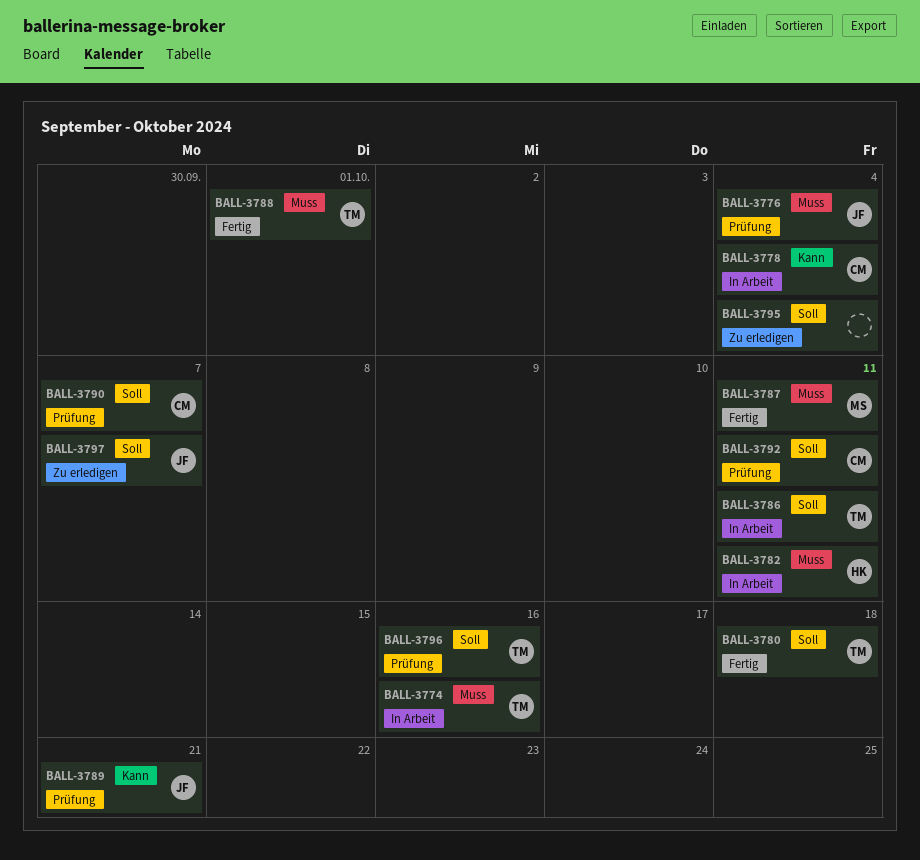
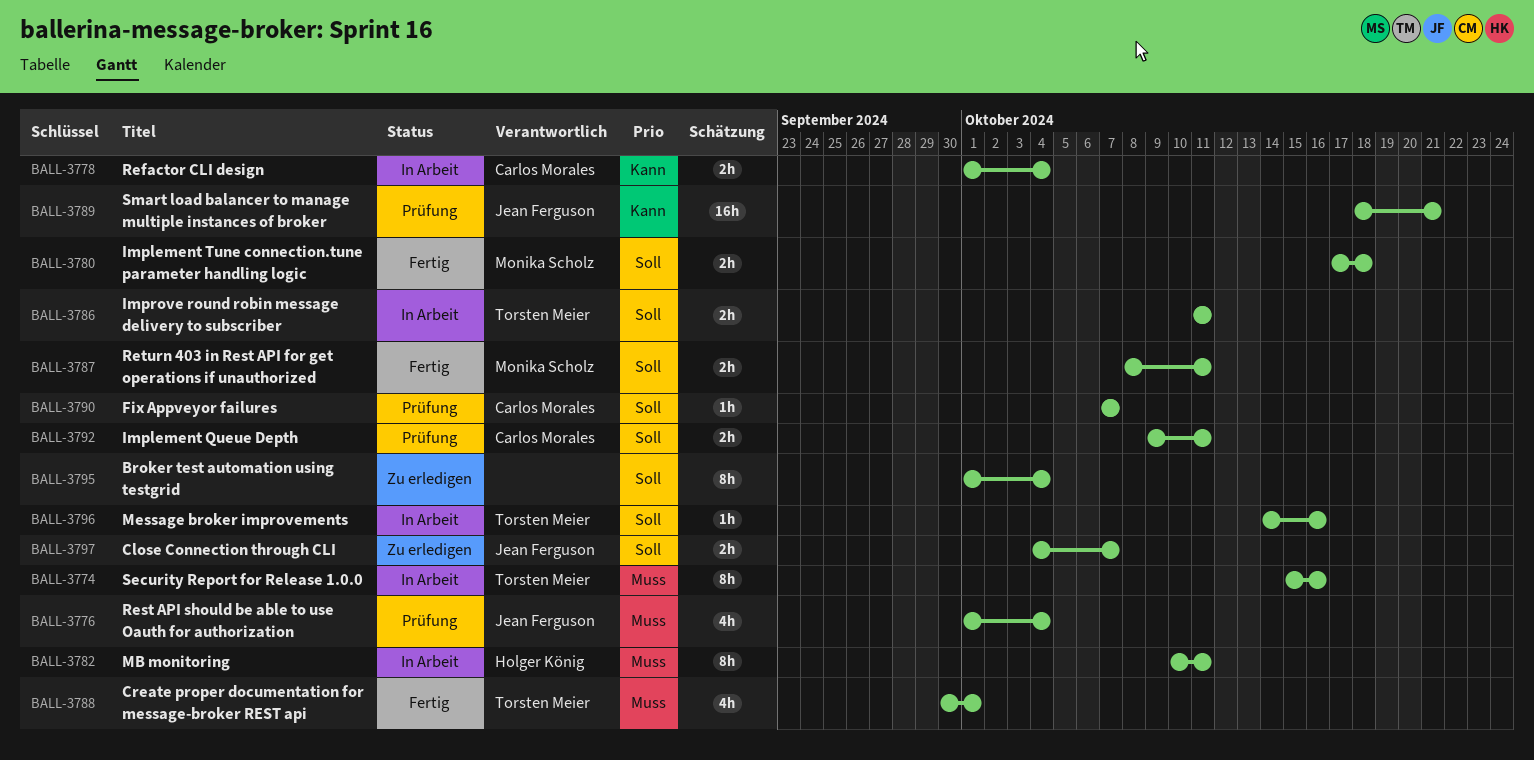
BALL-3780, owner: Torsten Meier -> Monika Scholz
BALL-3787, priority: Muss -> Soll
BALL-3796, status: Prüfung -> In Arbeit

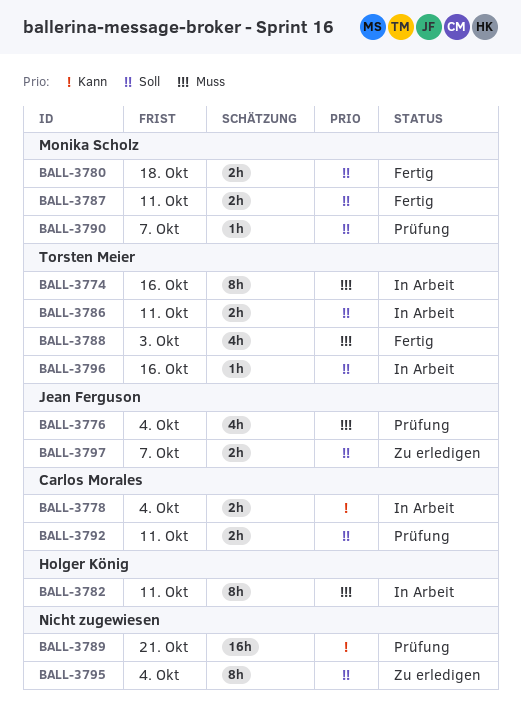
BALL-3788, due: Oct 1 -> Oct 3
BALL-3789, owner: Jean Ferguson -> none
BALL-3790, owner: Carlos Morales -> Monika Scholz

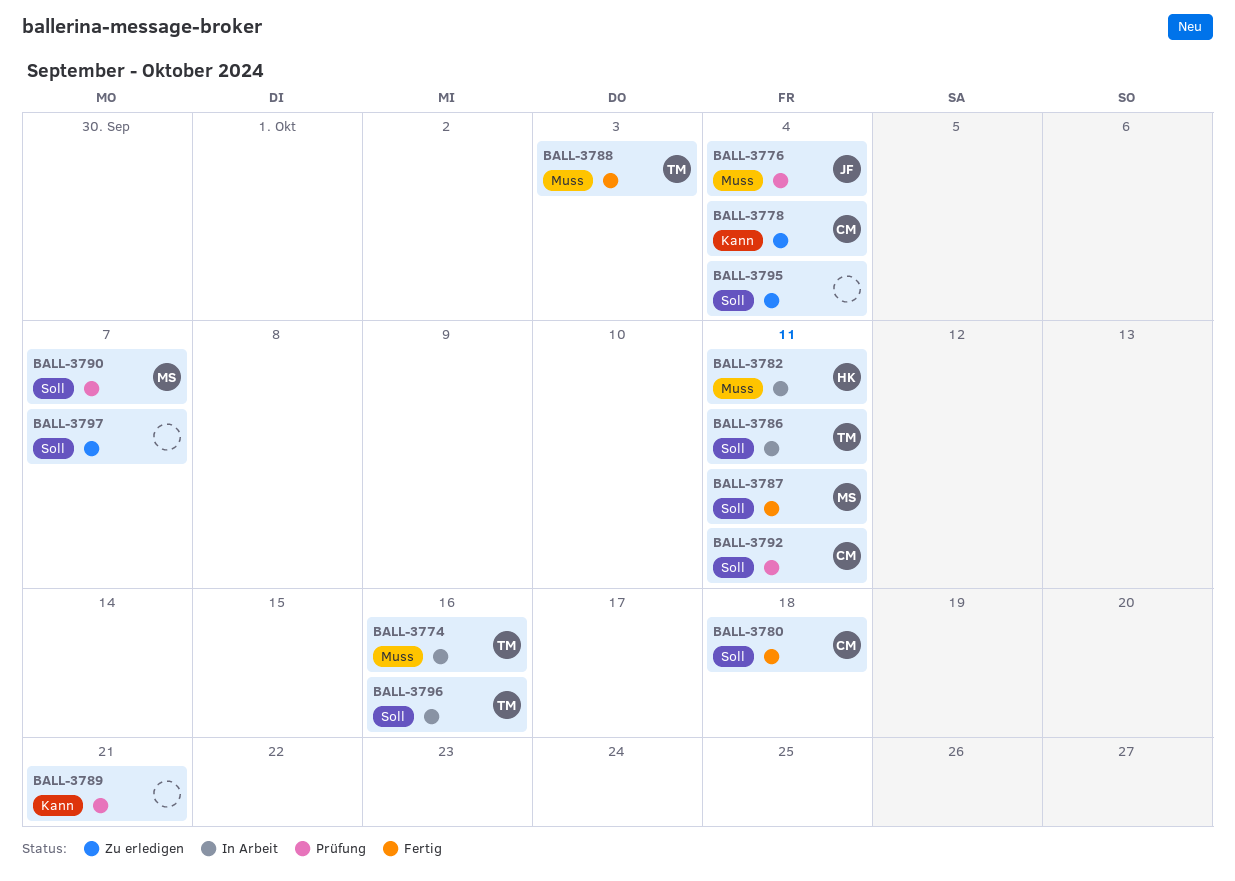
BALL-3778, status: In Arbeit -> Zu erledigen
BALL-3780, owner: Monika Scholz -> Carlos Morales
BALL-3797, owner: Jean Ferguson -> none

